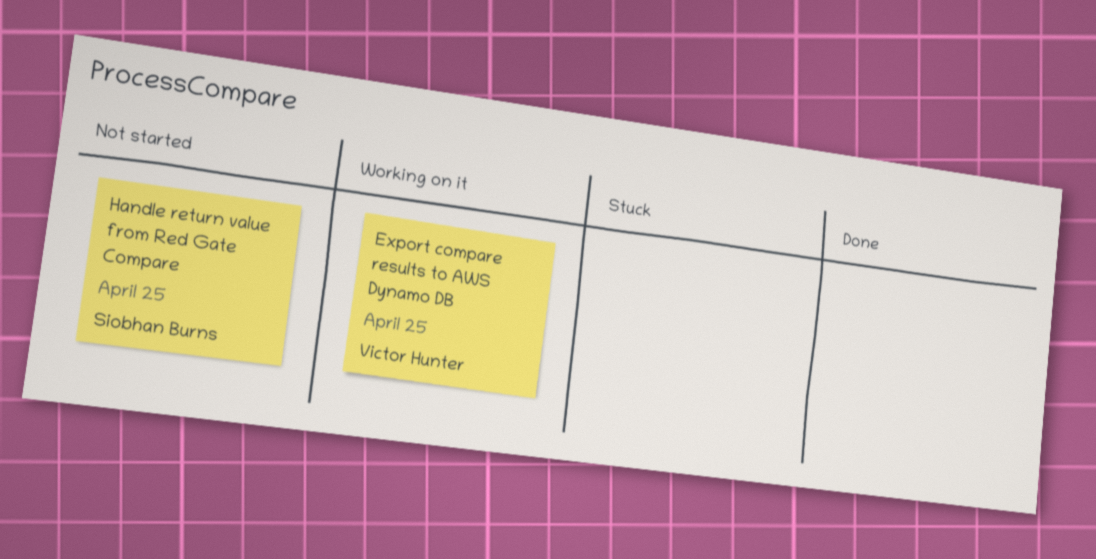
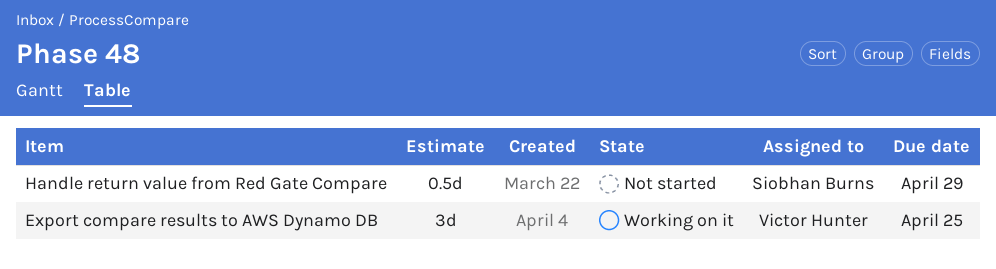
Handle return value from Red Gate Compare, due: Apr 25 -> Apr 29

